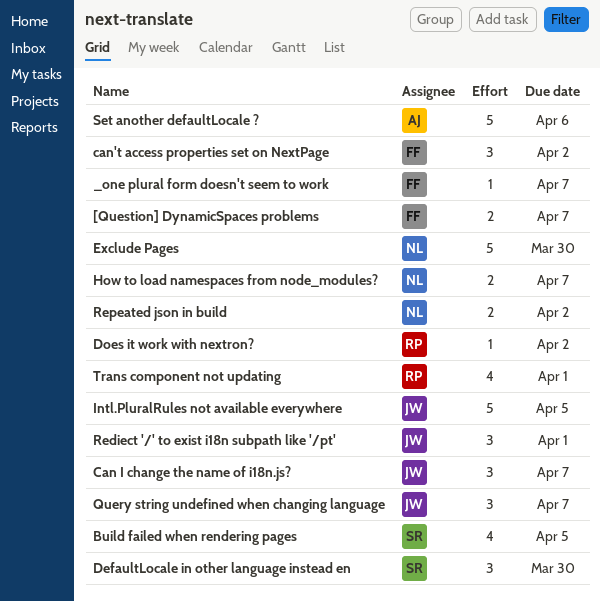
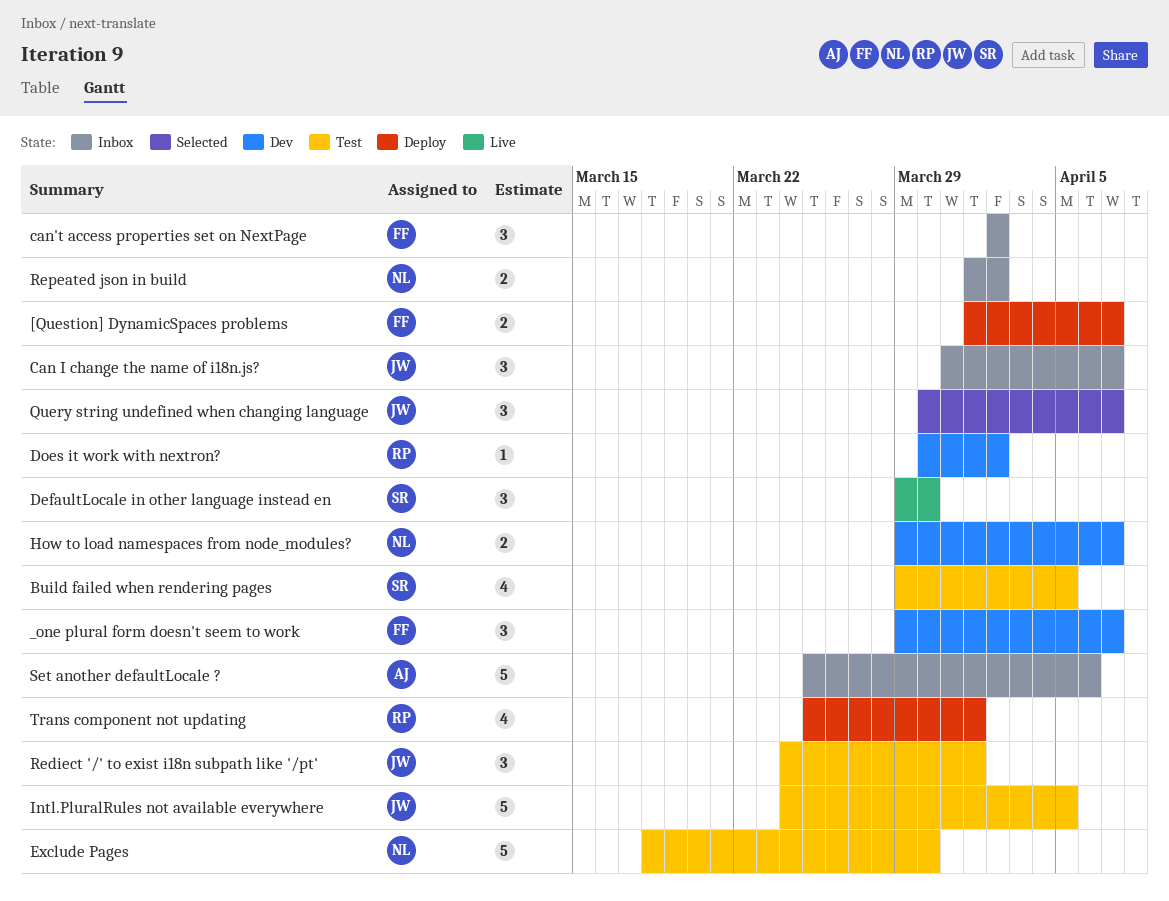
_one plural form doesn't seem to work, estimate: 1 -> 3

